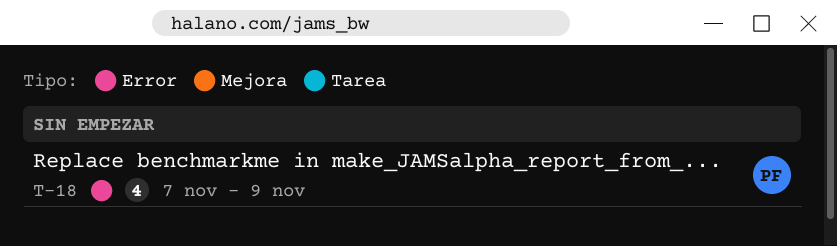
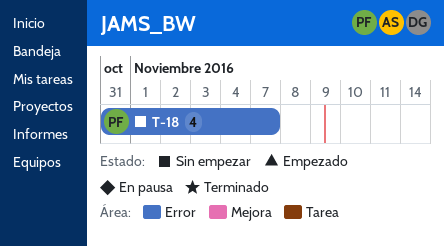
T-18, start: Nov 7 -> Oct 31
T-18, due: Nov 9 -> Nov 7

